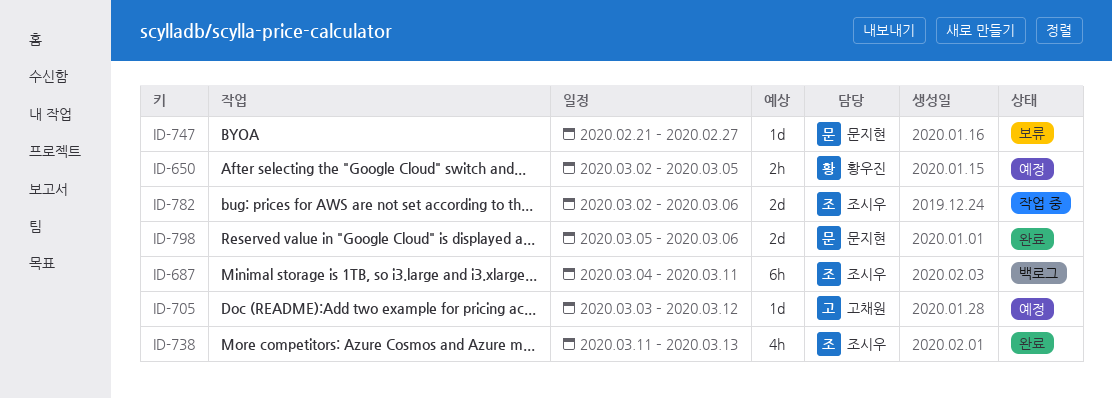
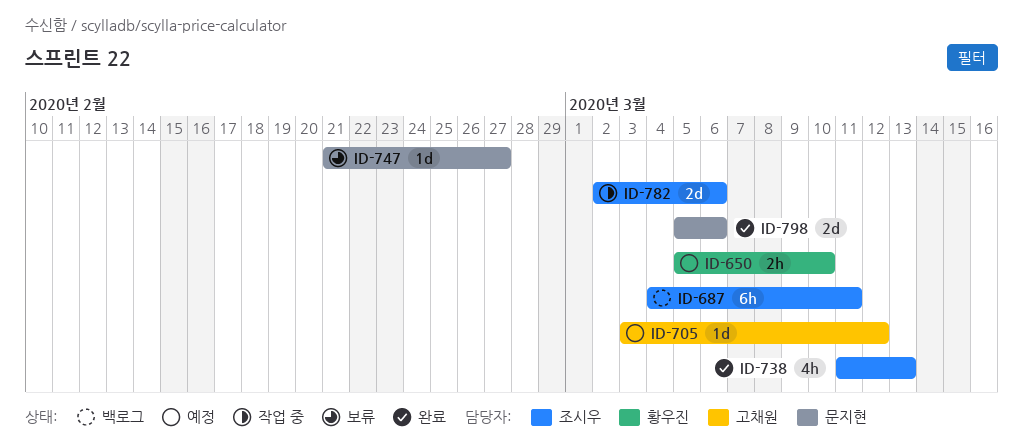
ID-650, start: Mar 2 -> Mar 5
ID-650, due: Mar 5 -> Mar 10

